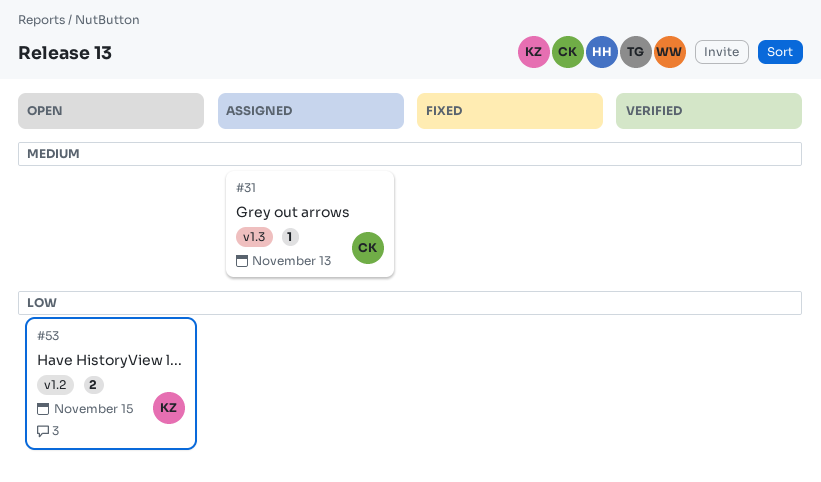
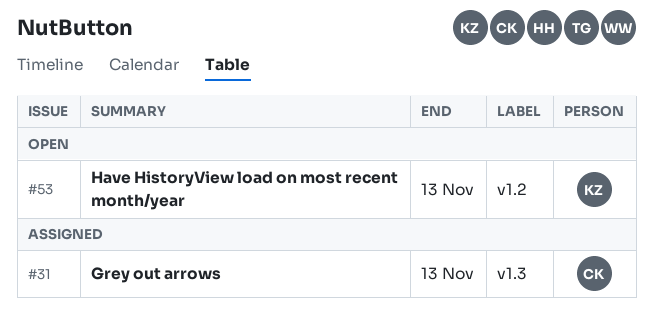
#53, due: Nov 15 -> Nov 13

